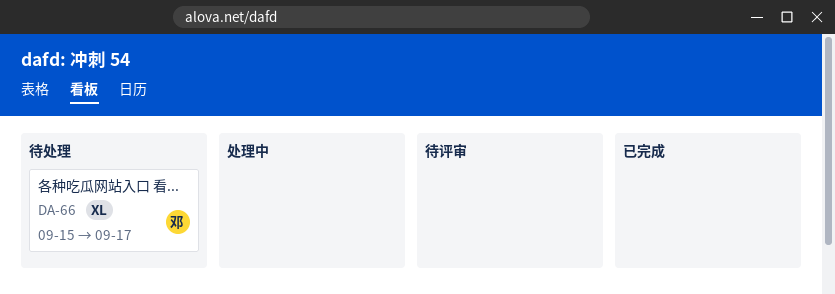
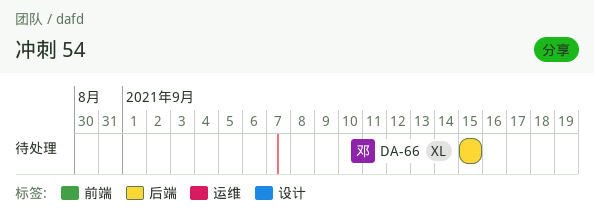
DA-66, due: Sep 17 -> Sep 15

